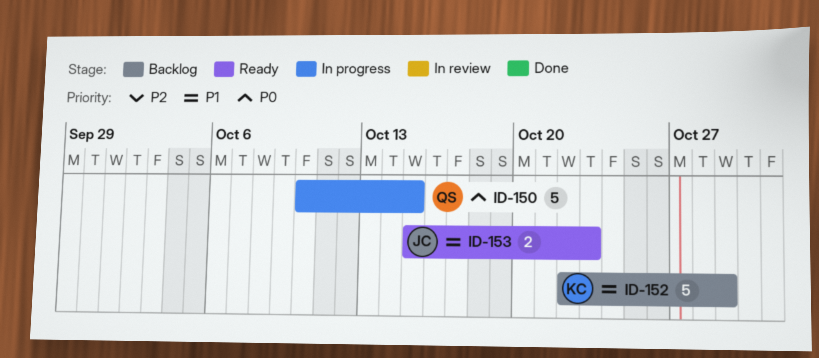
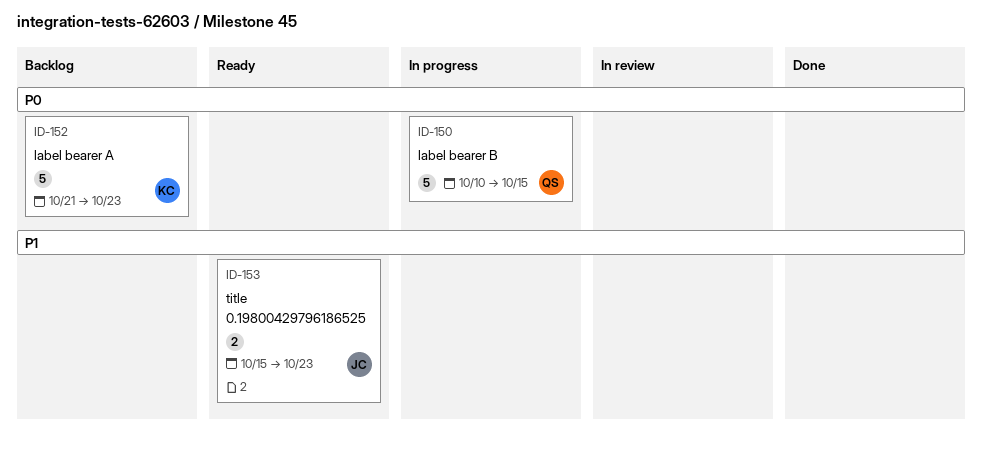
ID-152, priority: P1 -> P0
ID-152, start: Oct 22 -> Oct 21
ID-152, due: Oct 29 -> Oct 23

